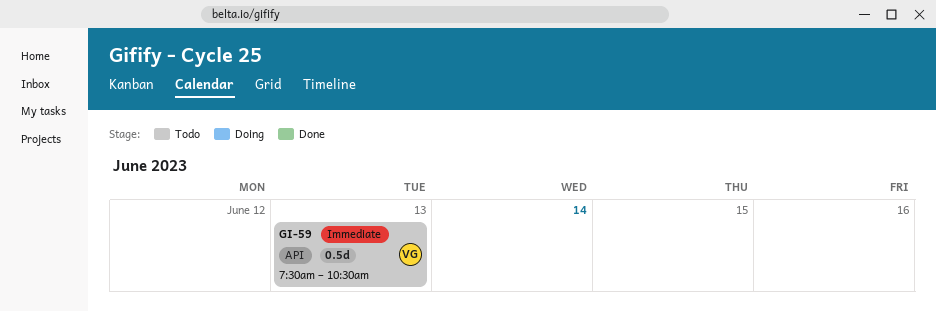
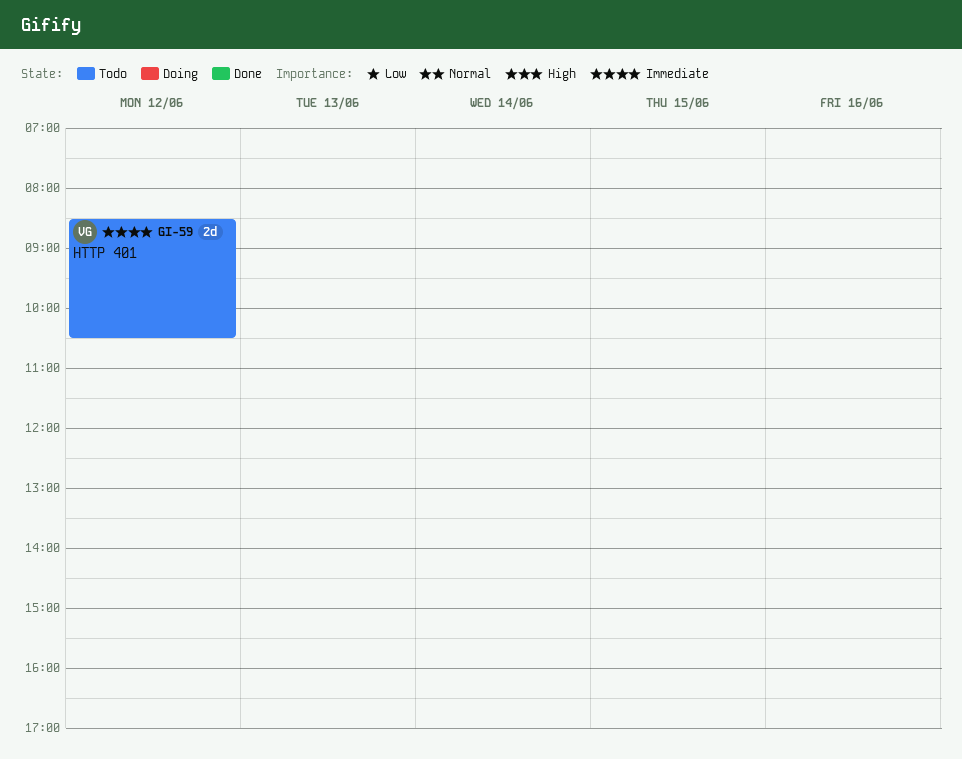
GI-59, estimate: 0.5d -> 2d
GI-59, day: Jun 13 -> Jun 12
GI-59, begins: 07:30 -> 08:30

